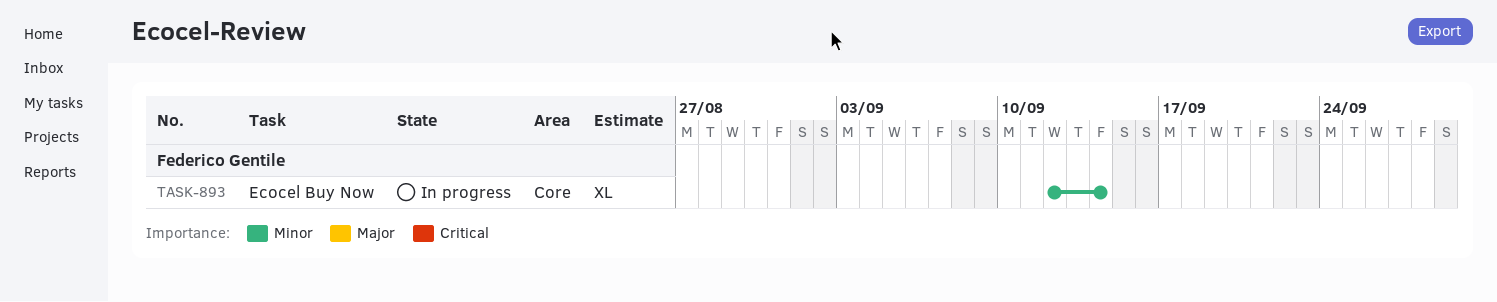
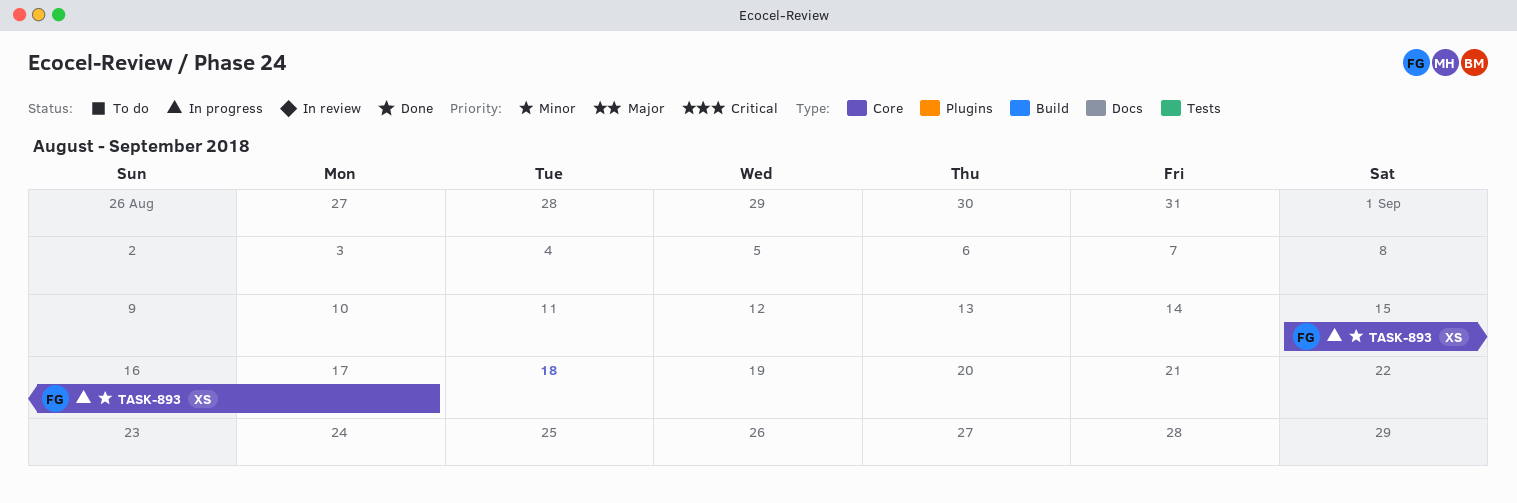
TASK-893, estimate: XL -> XS
TASK-893, start: Sep 12 -> Sep 15
TASK-893, due: Sep 14 -> Sep 17

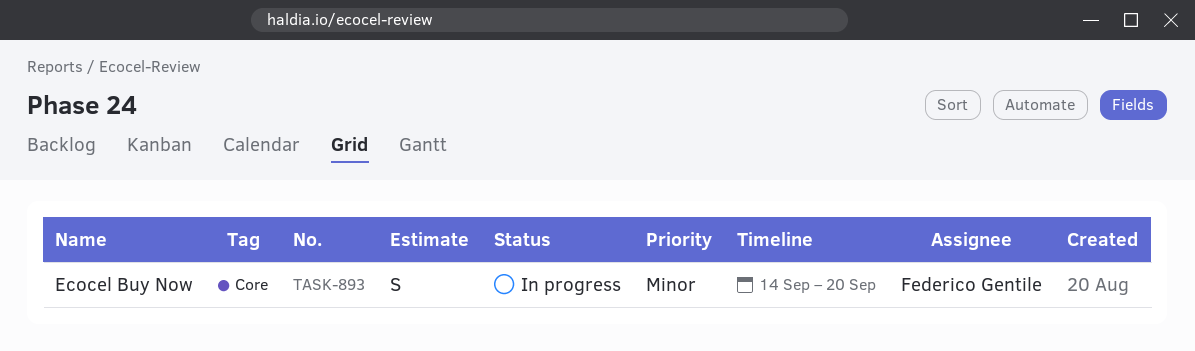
TASK-893, estimate: XS -> S
TASK-893, start: Sep 15 -> Sep 14
TASK-893, due: Sep 17 -> Sep 20

